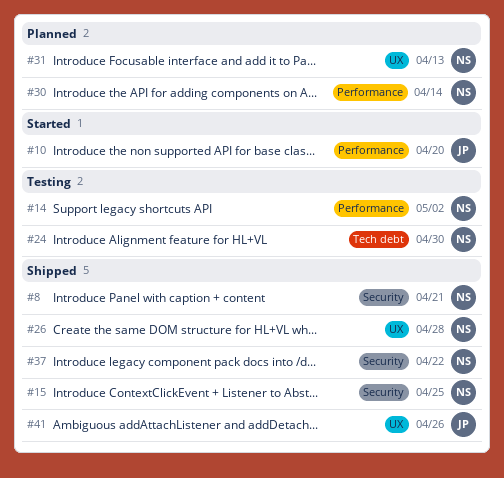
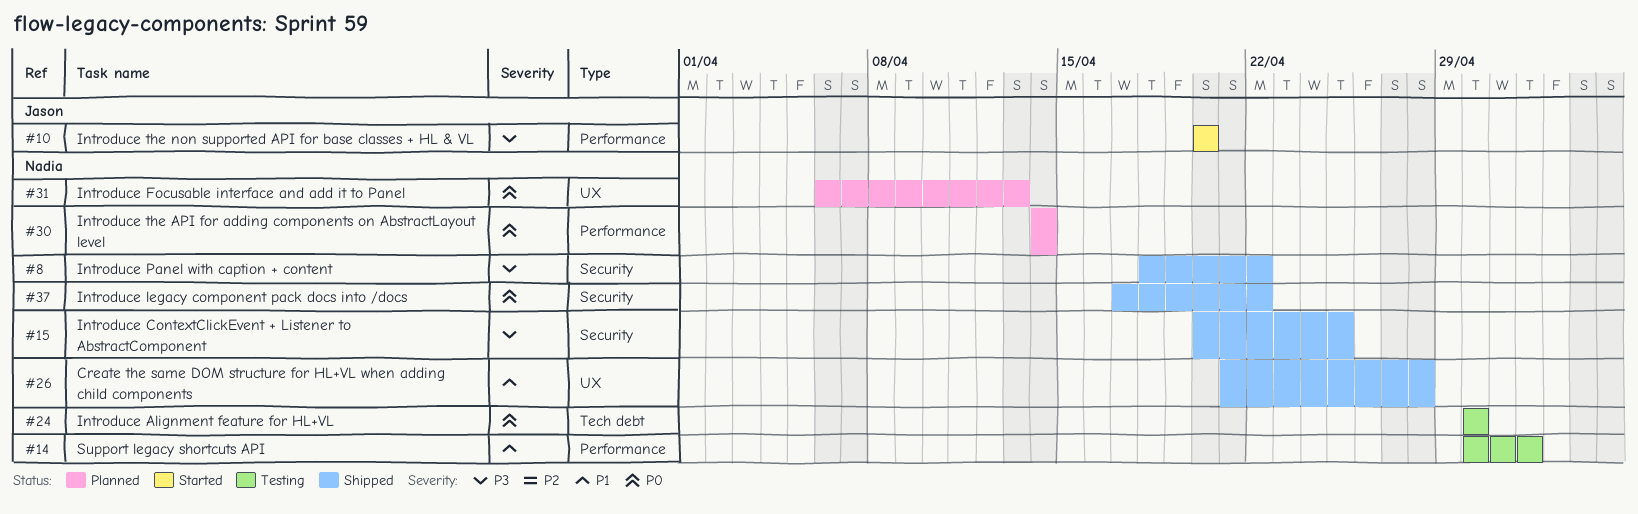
#8, due: Apr 21 -> Apr 22
#41: present -> none

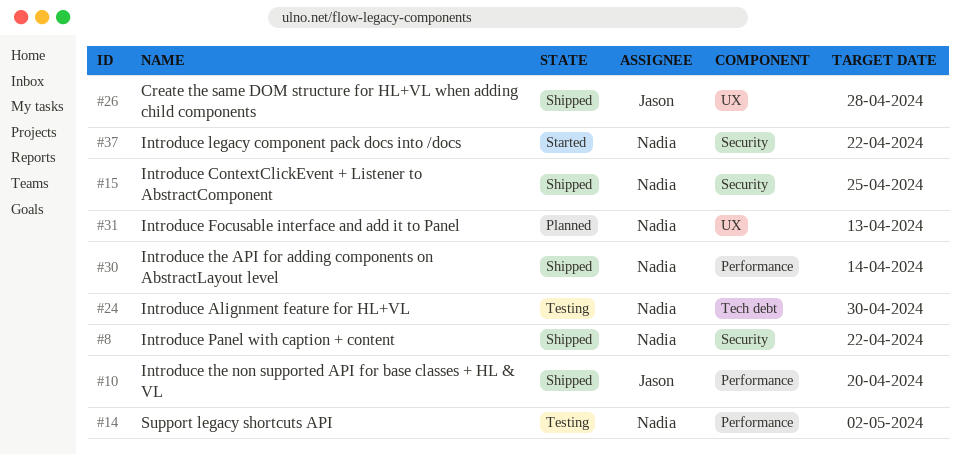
#10, status: Started -> Shipped
#26, owner: Nadia -> Jason
#30, status: Planned -> Shipped
#37, status: Shipped -> Started

